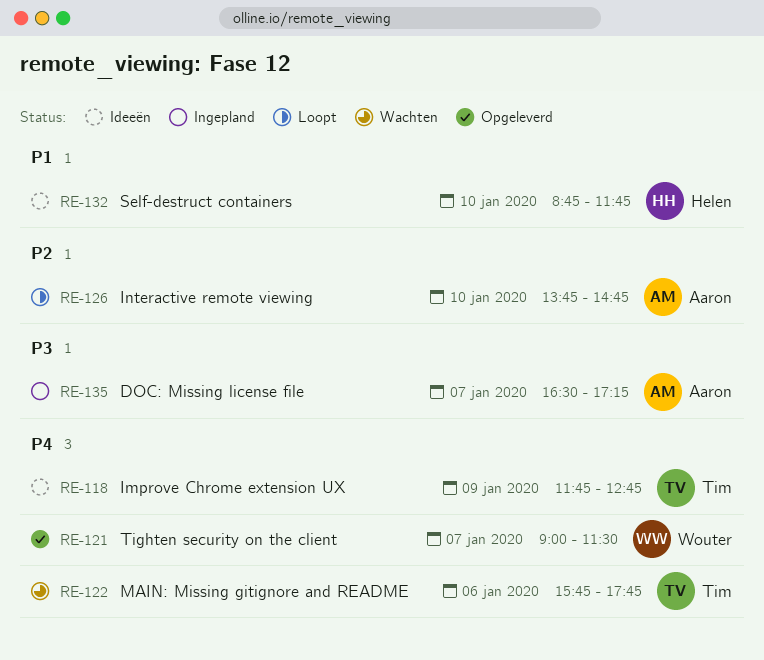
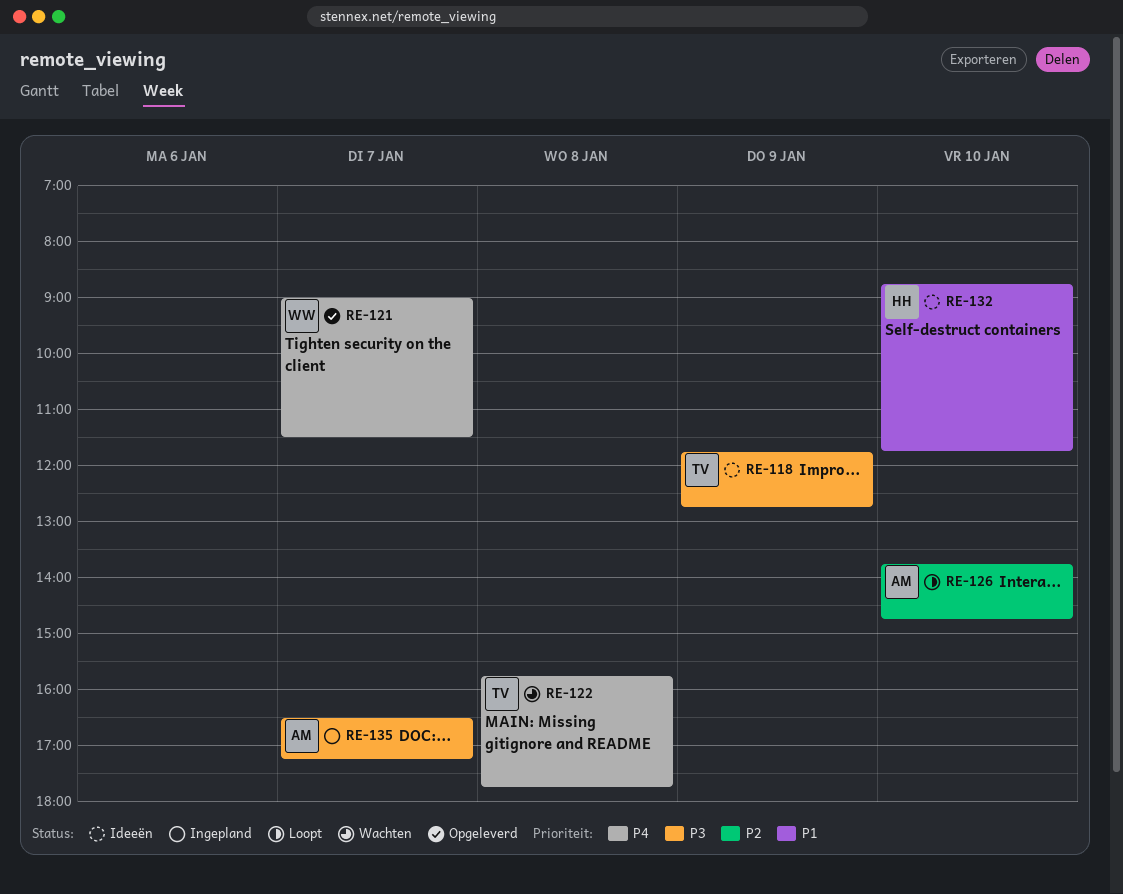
RE-118, priority: P4 -> P3
RE-122, day: Jan 6 -> Jan 8

